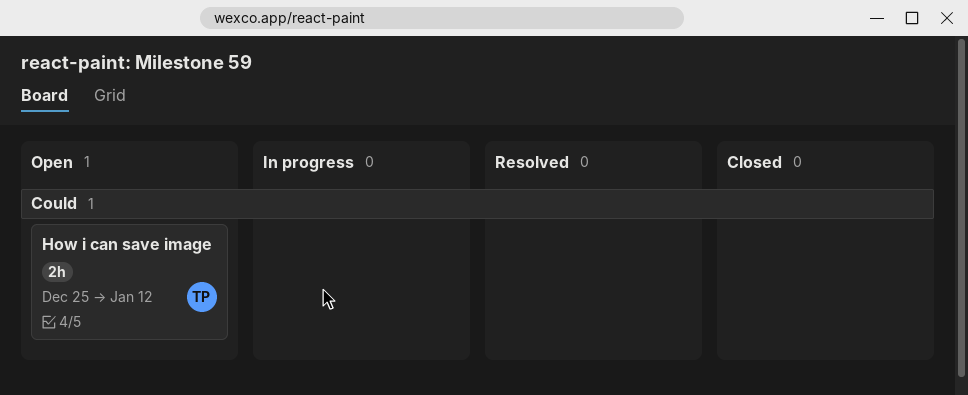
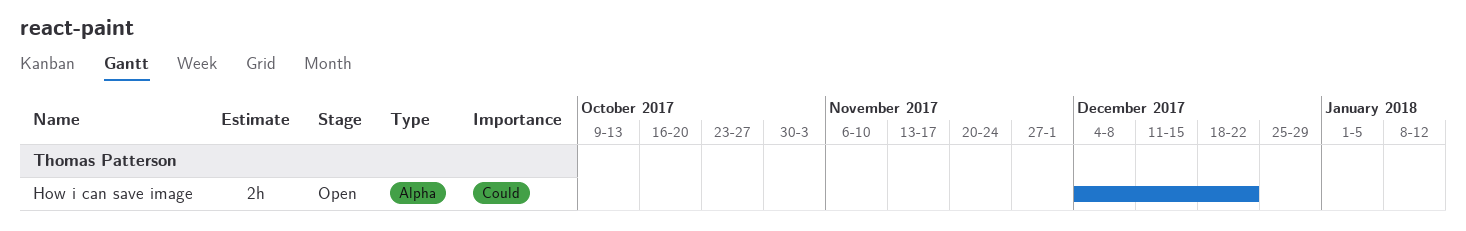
How i can save image, start: Dec 25 -> Dec 4
How i can save image, due: Jan 12 -> Dec 22

